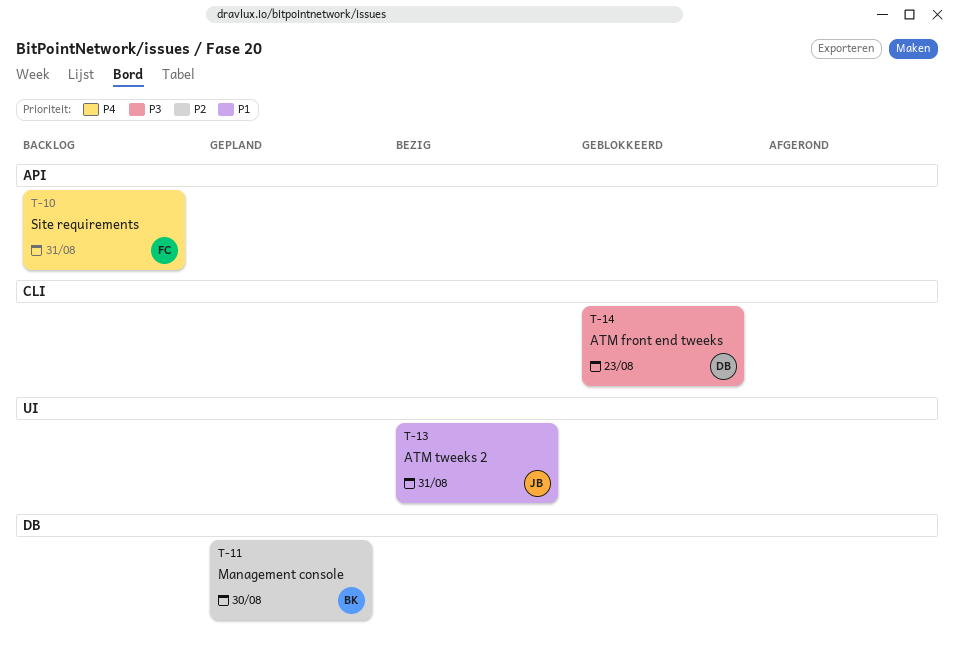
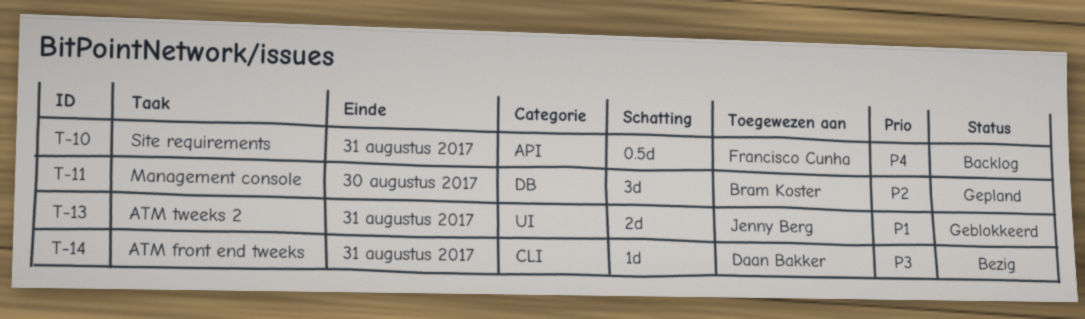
T-13, status: Bezig -> Geblokkeerd
T-14, status: Geblokkeerd -> Bezig
T-14, due: Aug 23 -> Aug 31

